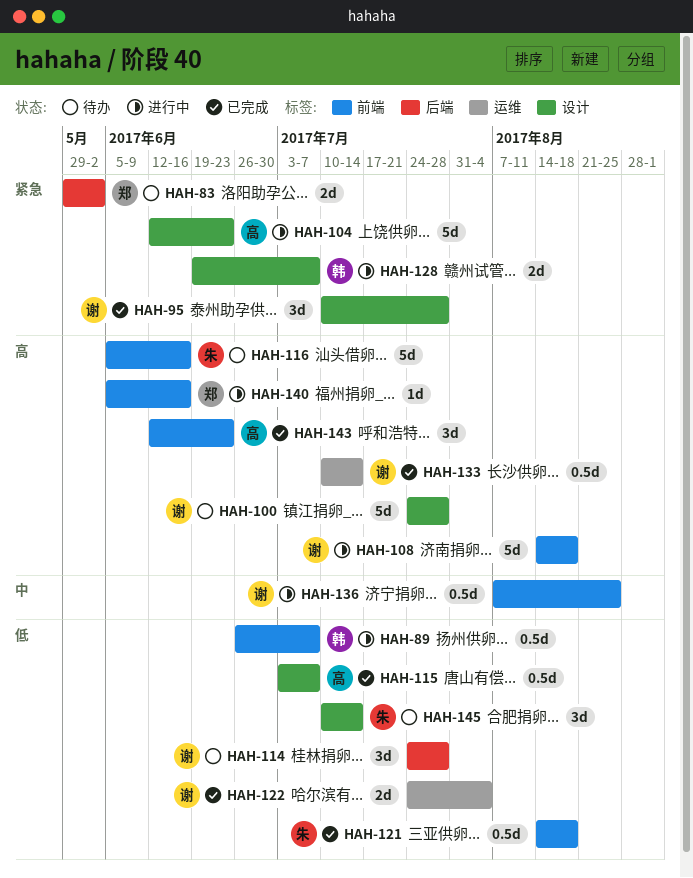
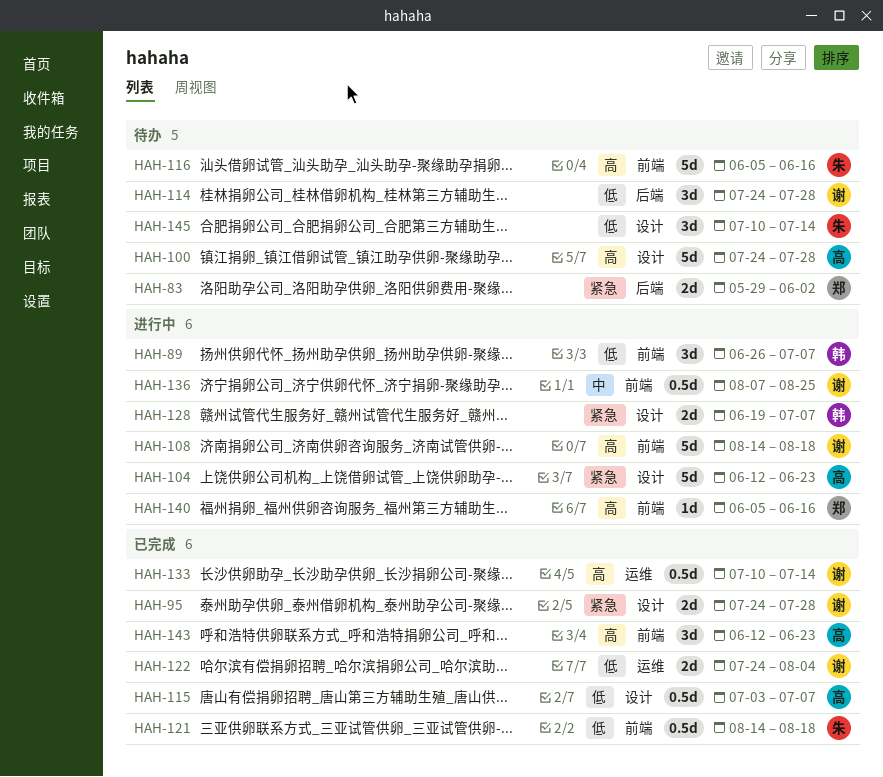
HAH-89, estimate: 0.5d -> 3d
HAH-95, estimate: 3d -> 2d
HAH-95, start: Jul 10 -> Jul 24
HAH-100, owner: 谢 -> 高

